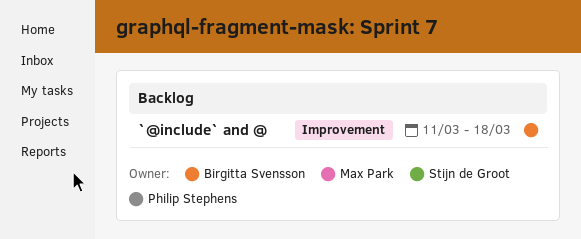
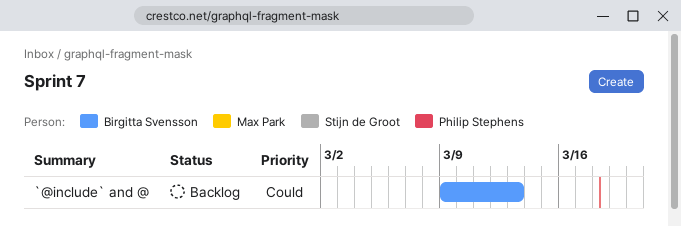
`@include` and @, start: Mar 11 -> Mar 9
`@include` and @, due: Mar 18 -> Mar 13

